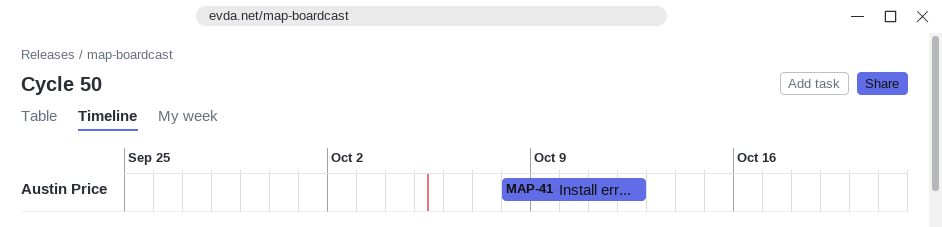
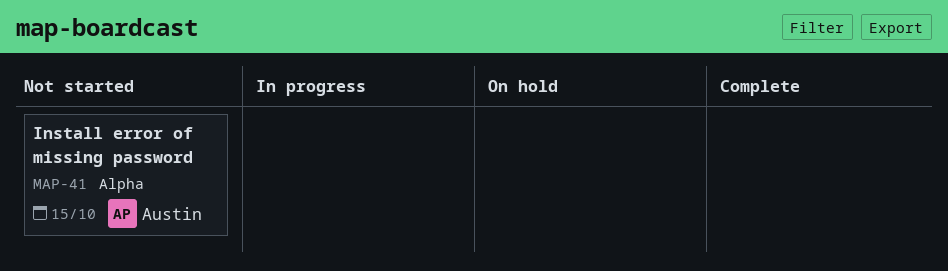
MAP-41, due: Oct 12 -> Oct 15

